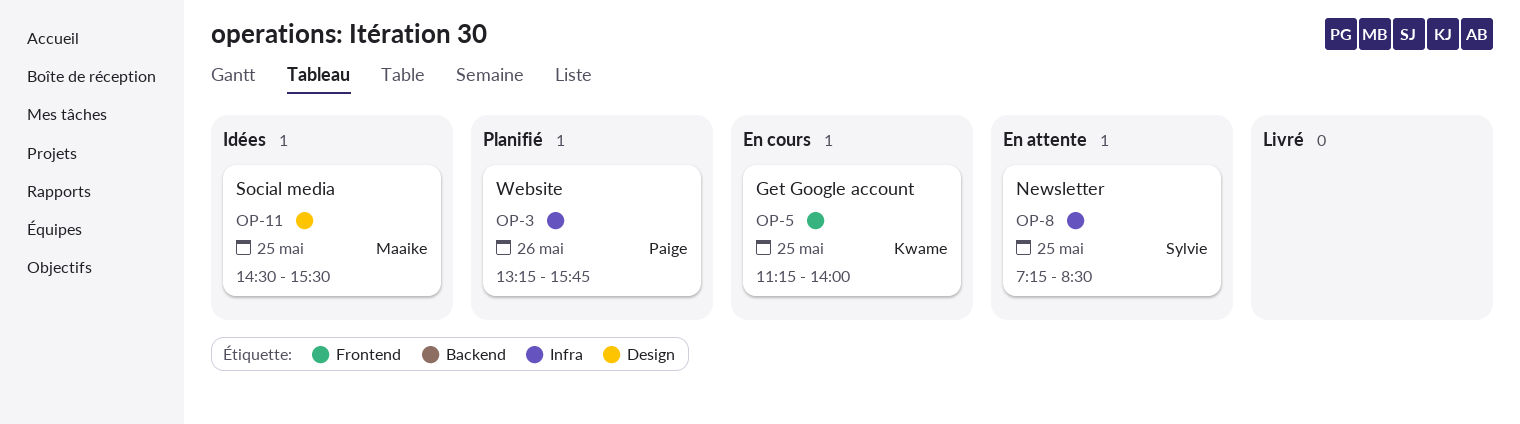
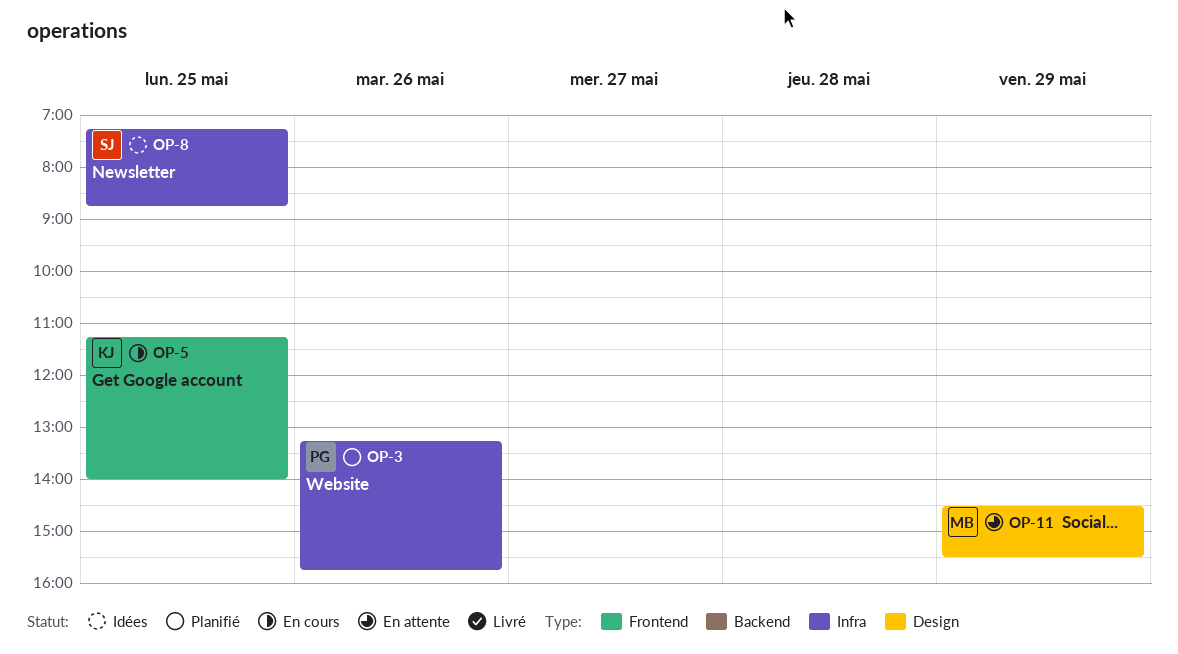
OP-8, status: En attente -> Idées
OP-8, ends: 08:30 -> 08:45
OP-11, status: Idées -> En attente
OP-11, day: May 25 -> May 29

